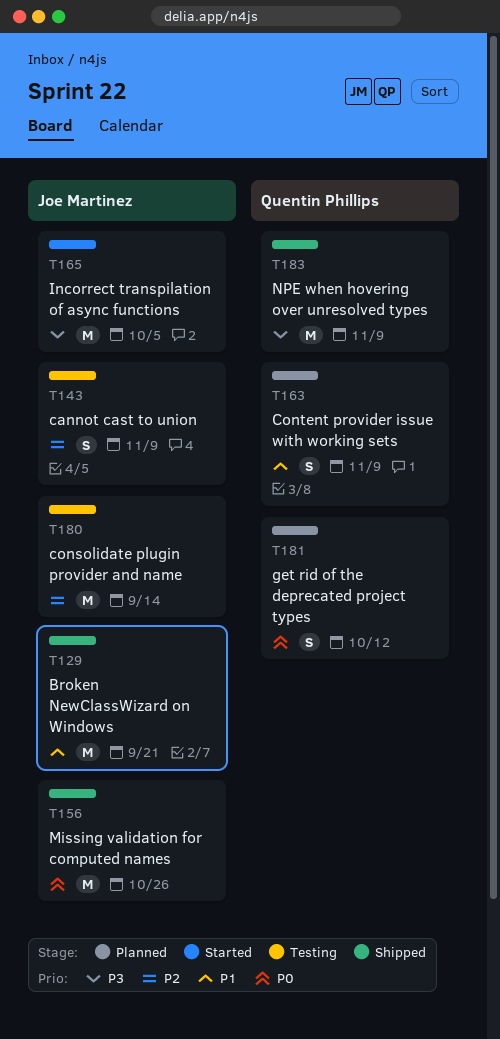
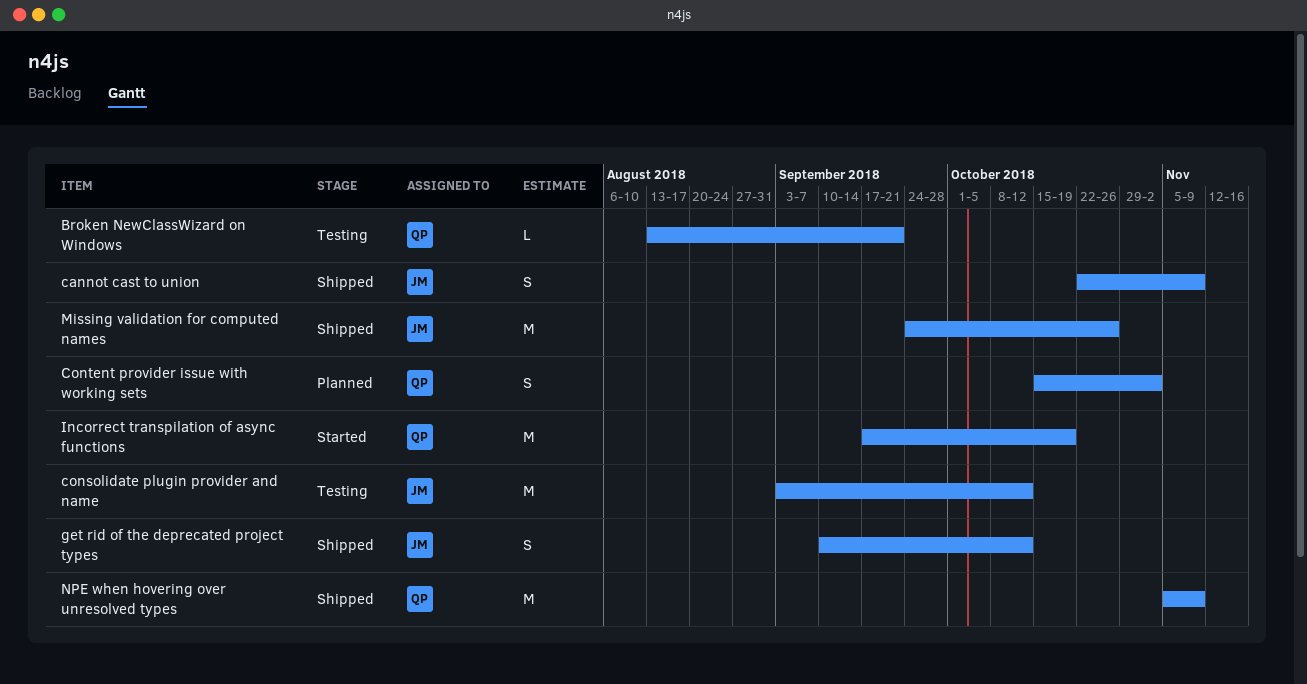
Broken NewClassWizard on Windows, status: Shipped -> Testing
Broken NewClassWizard on Windows, owner: Joe Martinez -> Quentin Phillips
Broken NewClassWizard on Windows, estimate: M -> L
cannot cast to union, status: Testing -> Shipped
consolidate plugin provider and name, due: Sep 14 -> Oct 12
Content provider issue with working sets, due: Nov 9 -> Nov 2
get rid of the deprecated project types, status: Planned -> Shipped
get rid of the deprecated project types, owner: Quentin Phillips -> Joe Martinez
Incorrect transpilation of async functions, owner: Joe Martinez -> Quentin Phillips
Incorrect transpilation of async functions, due: Oct 5 -> Oct 19

